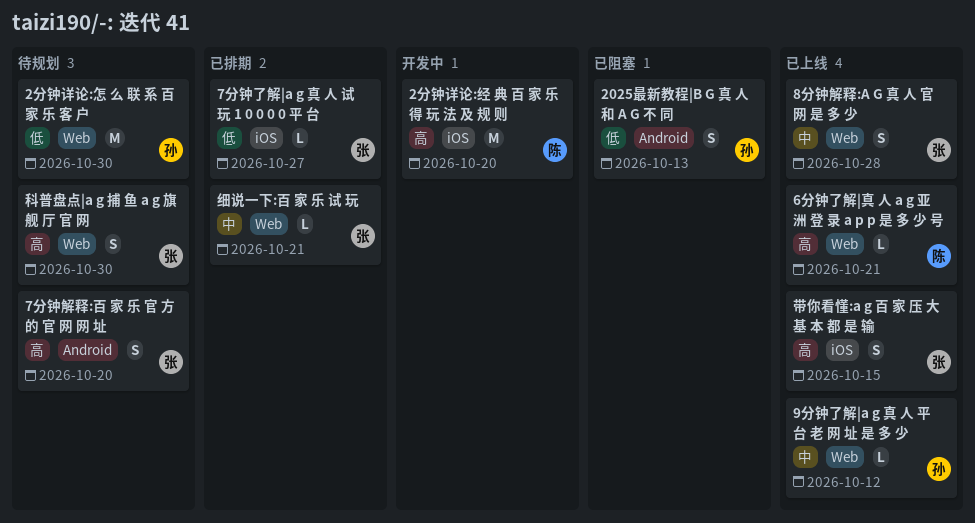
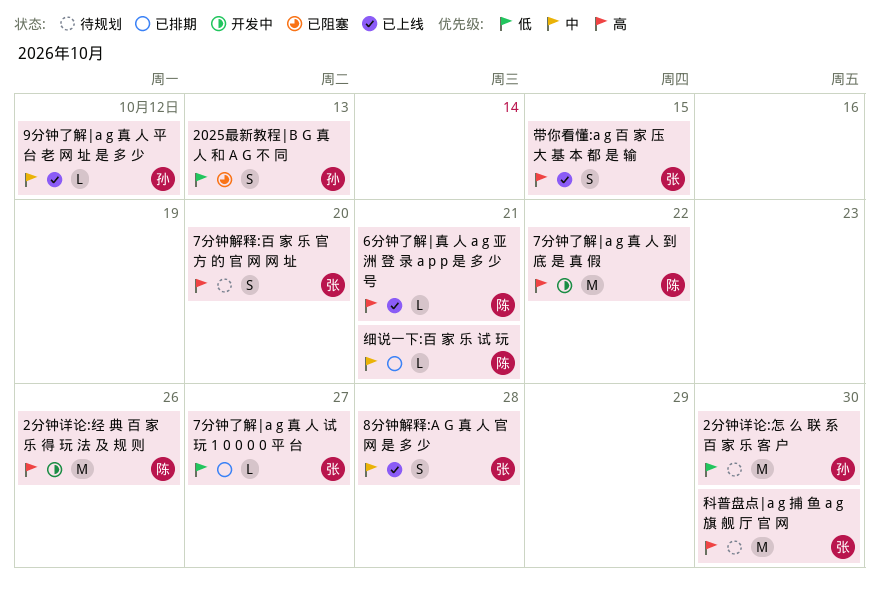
2分钟详论:经 典 百 家 乐 得 玩 法 及 规 则, due: Oct 20 -> Oct 26
7分钟了解|a g 真 人 到 底 是 真 假: none -> present
科普盘点|a g 捕 鱼 a g 旗 舰 厅 官 网, estimate: S -> M
细说一下:百 家 乐 试 玩, owner: 张 -> 陈

